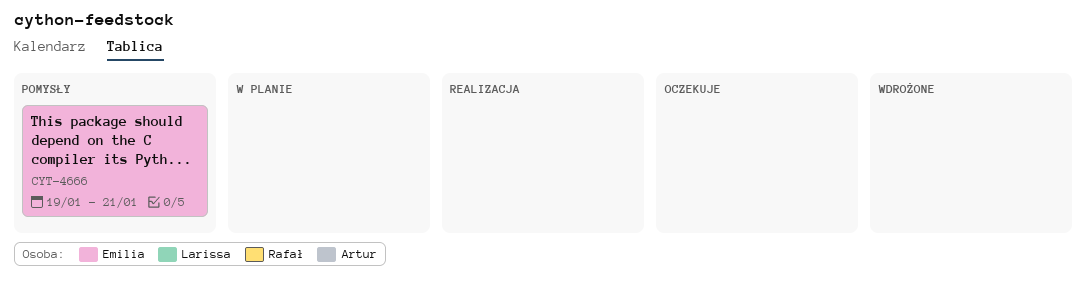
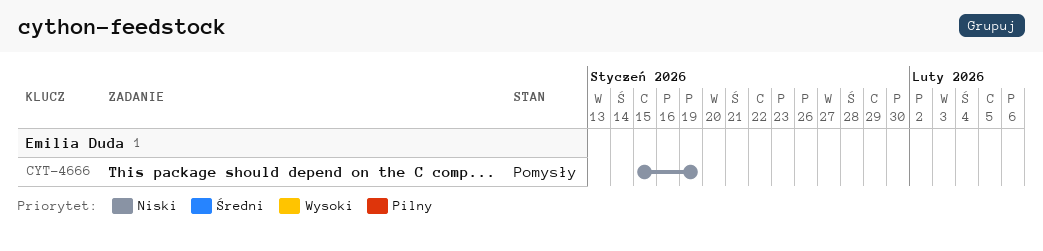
CYT-4666, start: Jan 19 -> Jan 15
CYT-4666, due: Jan 21 -> Jan 19

